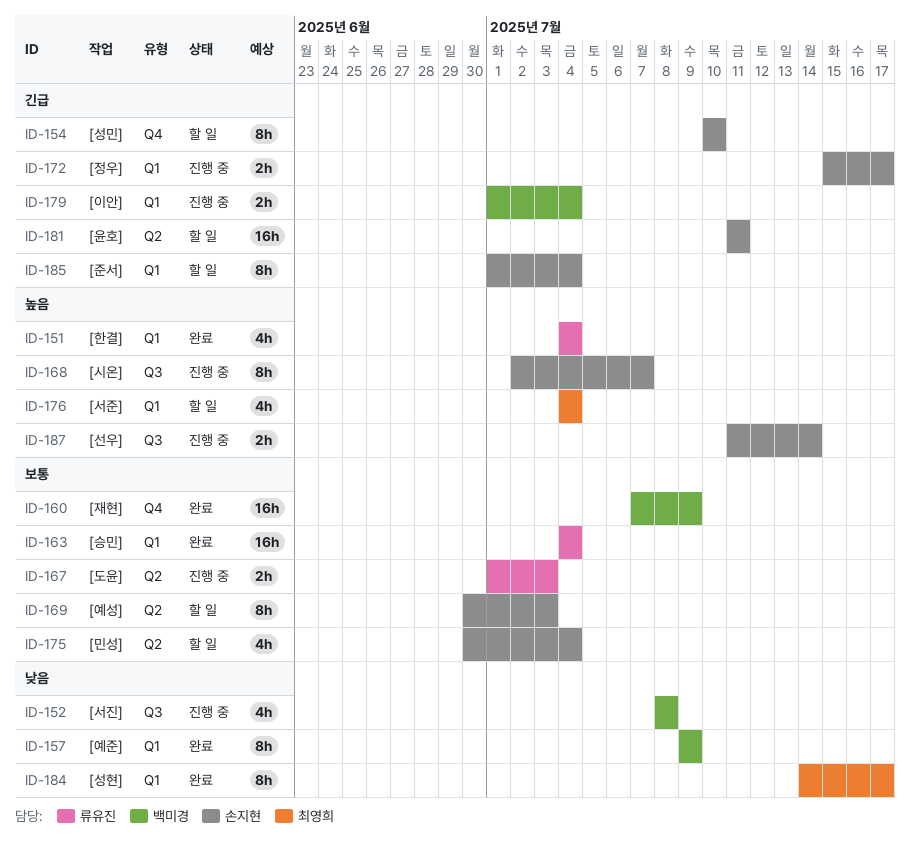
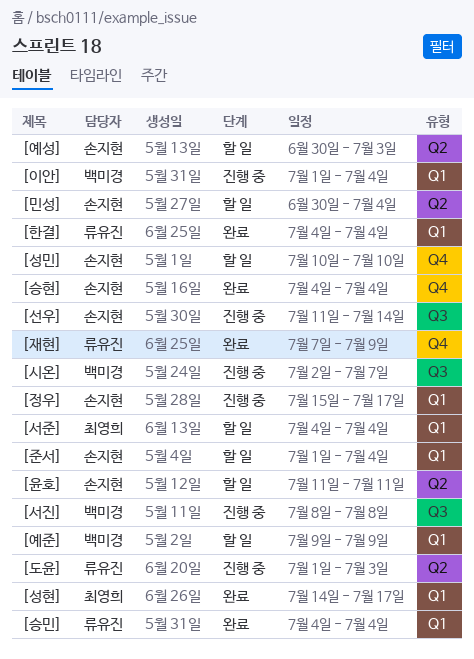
[승현]: none -> present
[시온], owner: 손지현 -> 백미경
[예준], status: 완료 -> 할 일
[재현], owner: 백미경 -> 류유진

